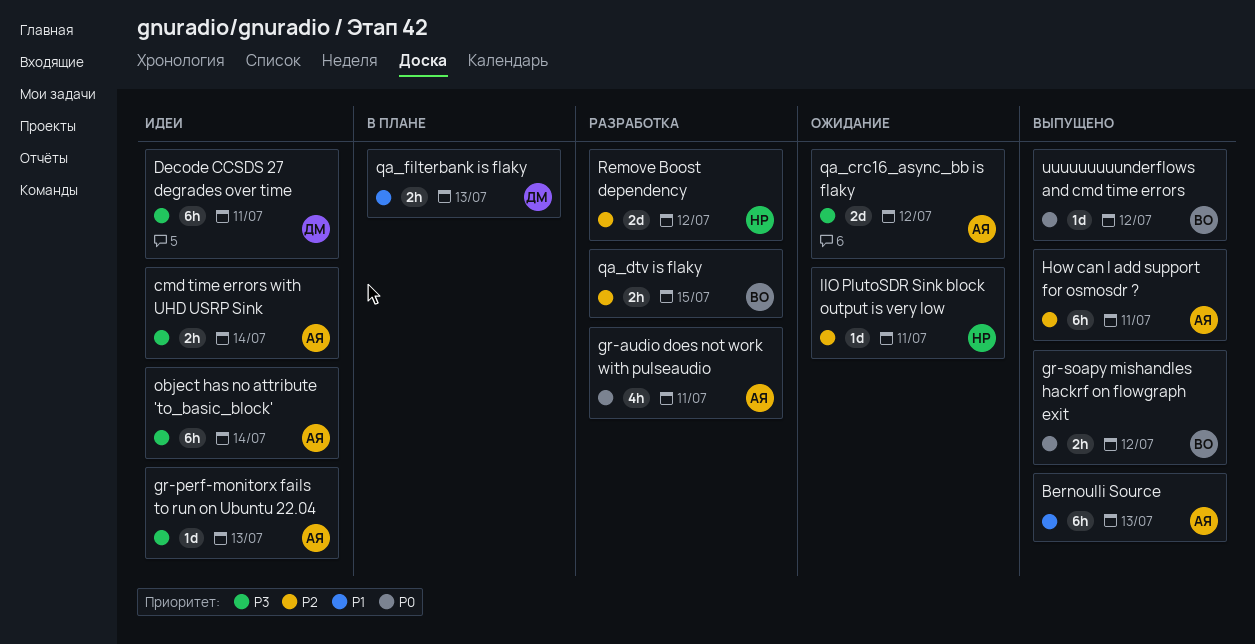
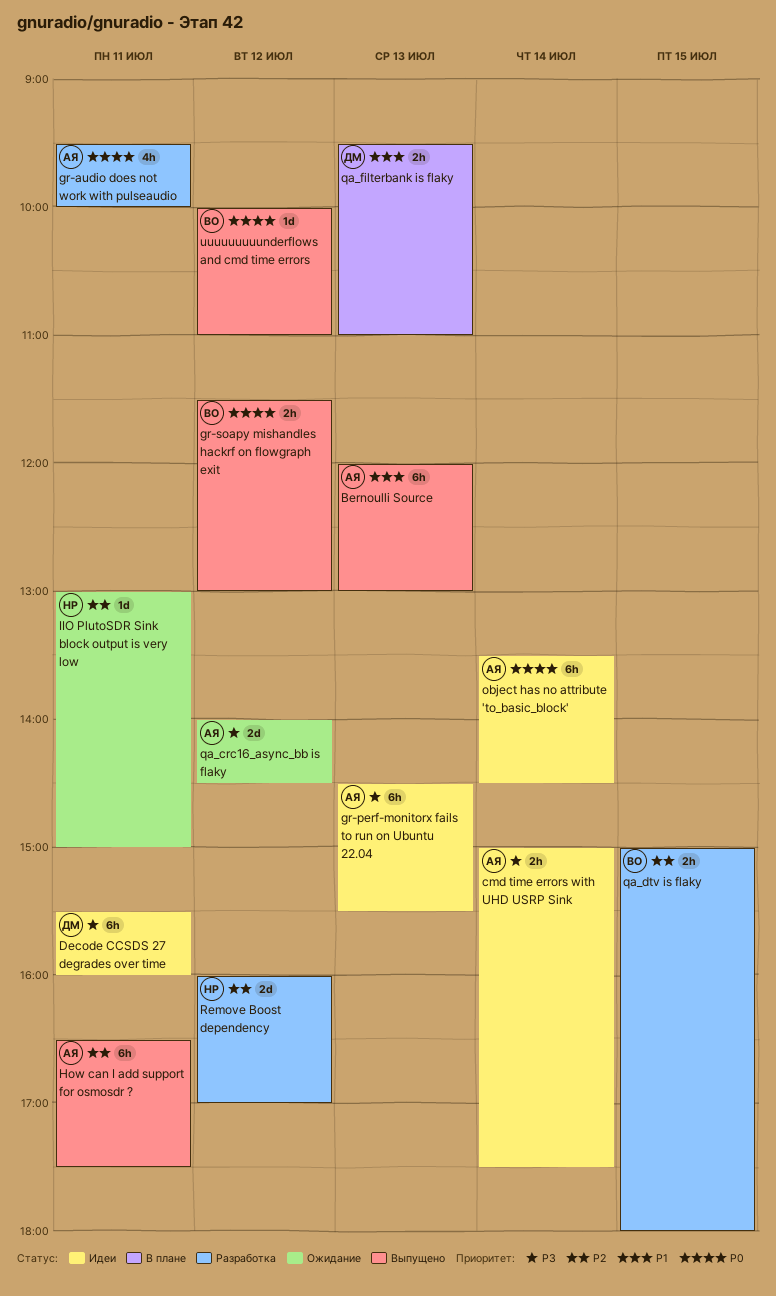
gr-perf-monitorx fails to run on Ubuntu 22.04, estimate: 1d -> 6h
object has no attribute 'to_basic_block', priority: P3 -> P0

